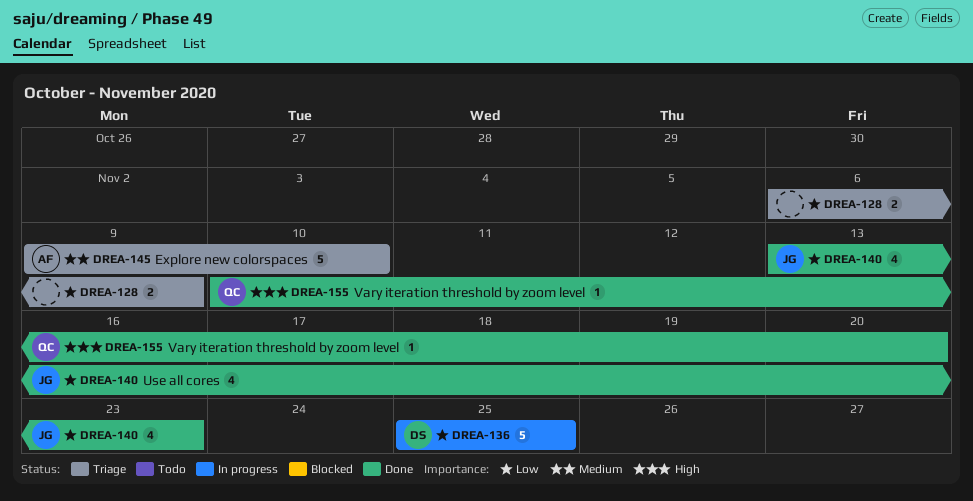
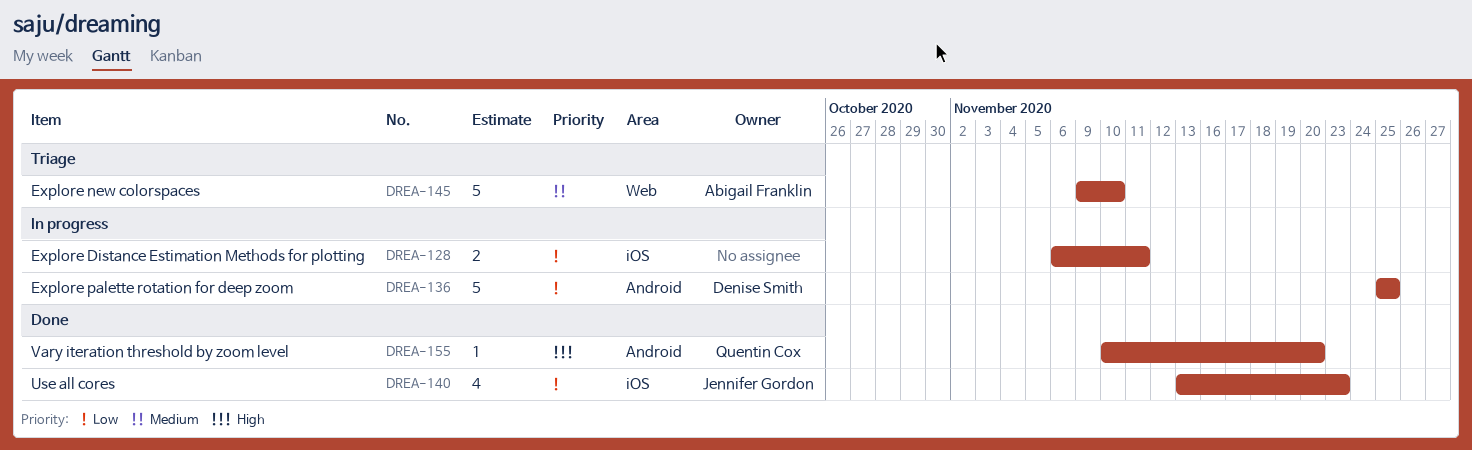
DREA-128, status: Triage -> In progress
DREA-128, due: Nov 9 -> Nov 11

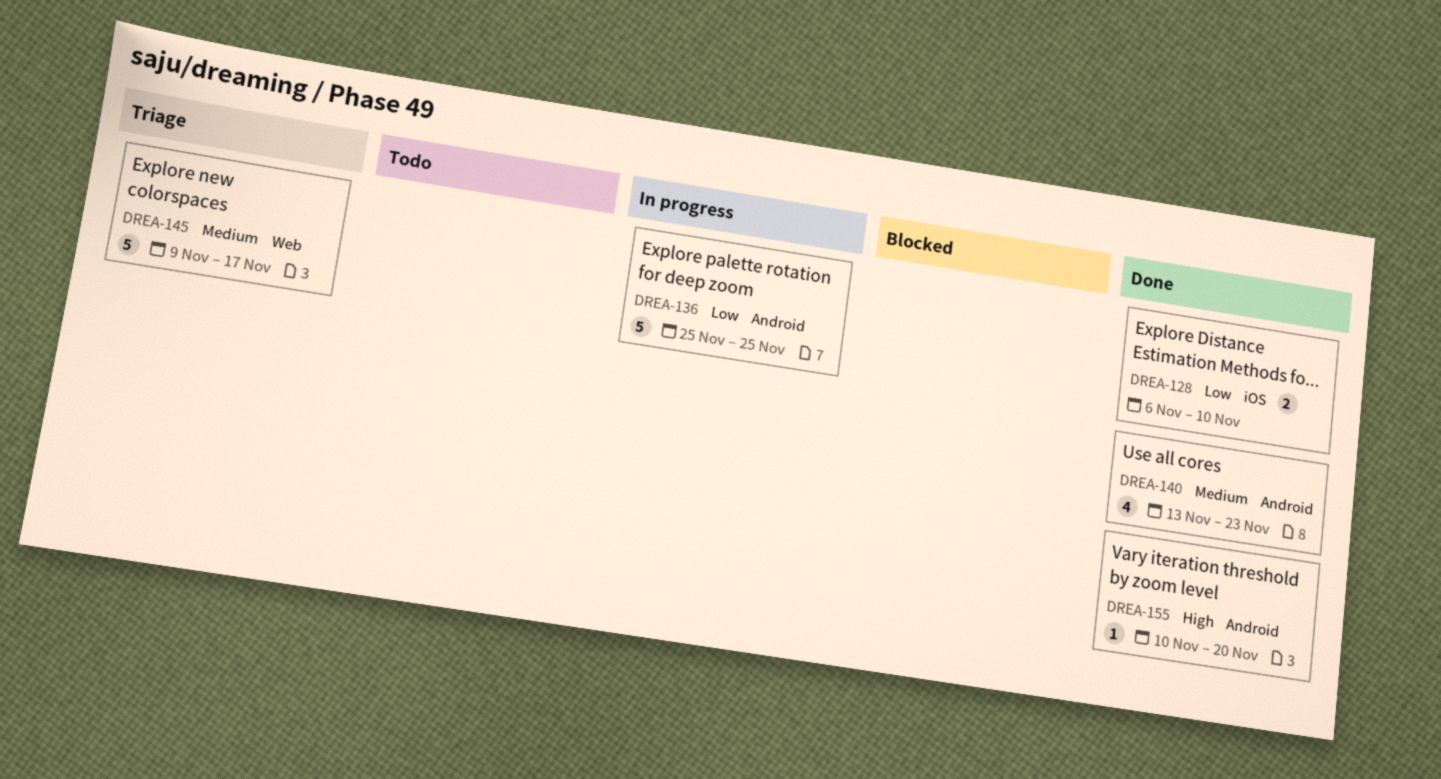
DREA-128, status: In progress -> Done
DREA-128, due: Nov 11 -> Nov 10
DREA-140, priority: Low -> Medium
DREA-140, label: iOS -> Android
DREA-145, due: Nov 10 -> Nov 17

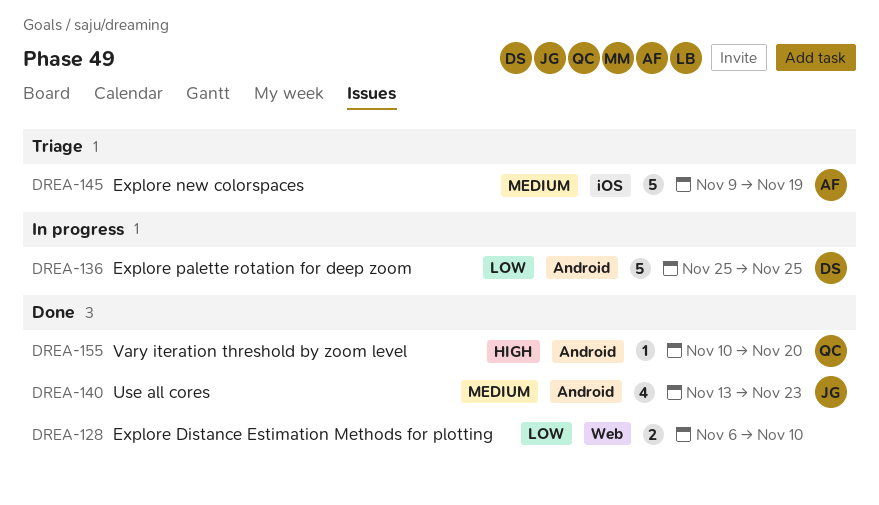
DREA-128, label: iOS -> Web
DREA-145, label: Web -> iOS
DREA-145, due: Nov 17 -> Nov 19

